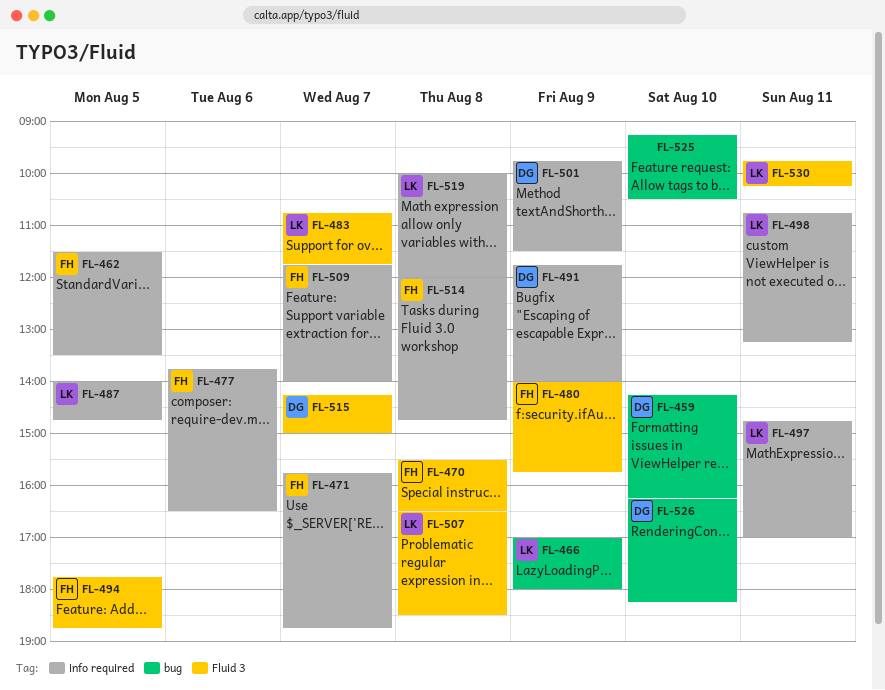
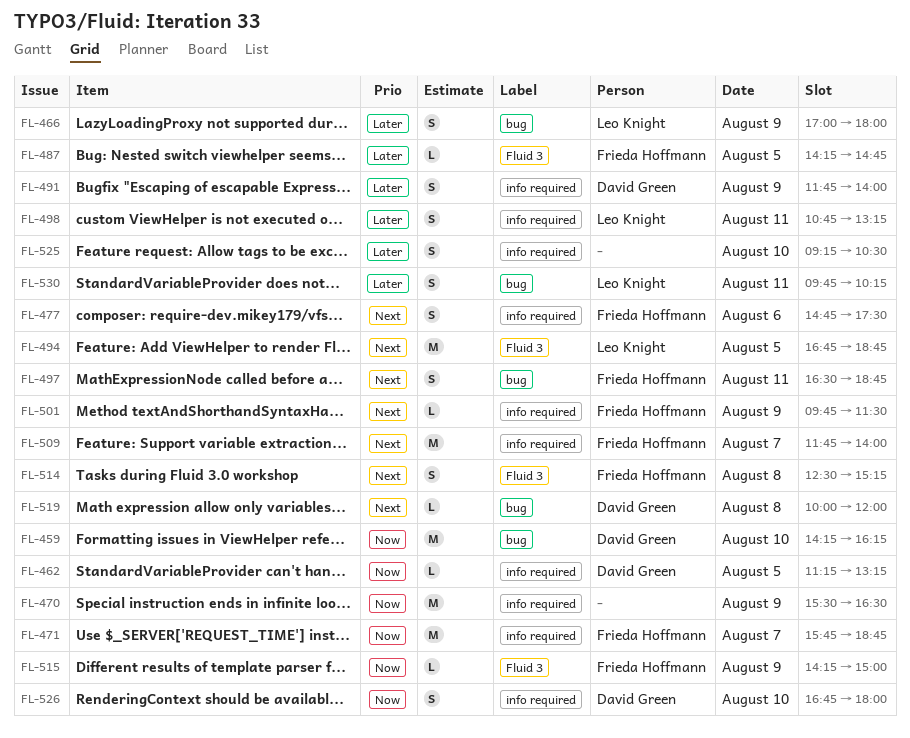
FL-462, owner: Frieda Hoffmann -> David Green
FL-462, begins: 11:30 -> 11:15
FL-462, ends: 13:30 -> 13:15
FL-470, owner: Frieda Hoffmann -> none
FL-470, label: Fluid 3 -> info required
FL-470, day: Aug 8 -> Aug 9
FL-477, begins: 13:45 -> 14:45
FL-477, ends: 16:30 -> 17:30
FL-480: present -> none
FL-483: present -> none
FL-487, owner: Leo Knight -> Frieda Hoffmann
FL-487, label: info required -> Fluid 3
FL-487, begins: 14:00 -> 14:15
FL-494, owner: Frieda Hoffmann -> Leo Knight
FL-494, begins: 17:45 -> 16:45
FL-497, owner: Leo Knight -> Frieda Hoffmann
FL-497, label: info required -> bug
FL-497, begins: 14:45 -> 16:30
FL-497, ends: 17:00 -> 18:45
FL-501, owner: David Green -> Frieda Hoffmann
FL-507: present -> none
FL-514, label: info required -> Fluid 3
FL-514, begins: 12:00 -> 12:30
FL-514, ends: 14:45 -> 15:15
FL-515, owner: David Green -> Frieda Hoffmann
FL-515, day: Aug 7 -> Aug 9
FL-519, owner: Leo Knight -> David Green
FL-519, label: info required -> bug
FL-525, label: bug -> info required
FL-526, label: bug -> info required
FL-526, begins: 16:15 -> 16:45
FL-526, ends: 18:15 -> 18:00
FL-530, label: Fluid 3 -> bug

